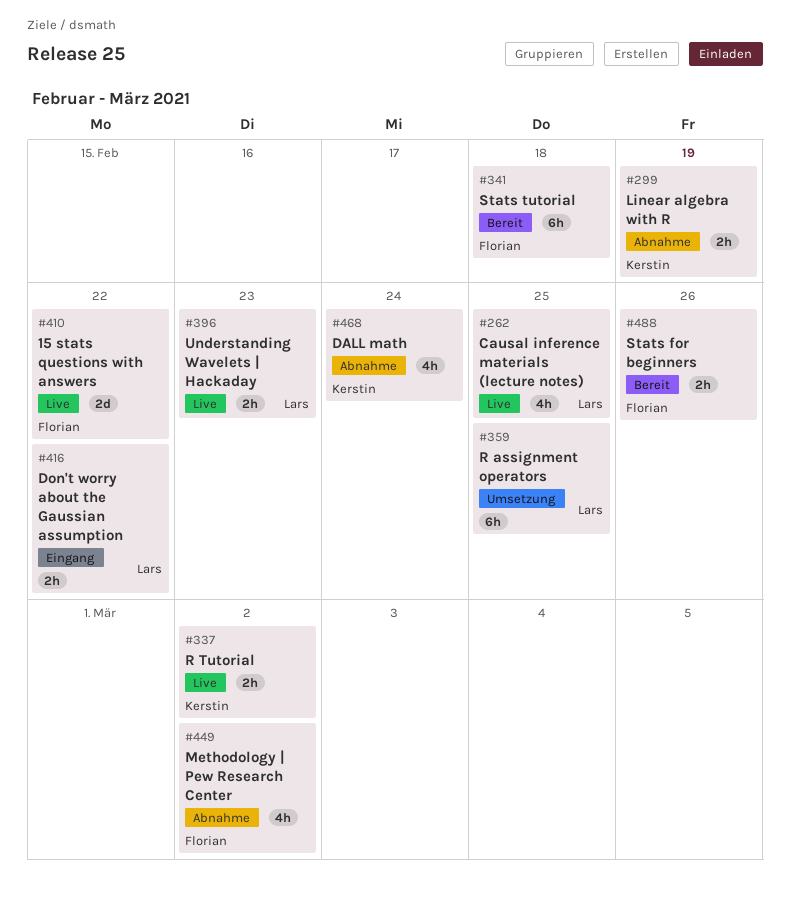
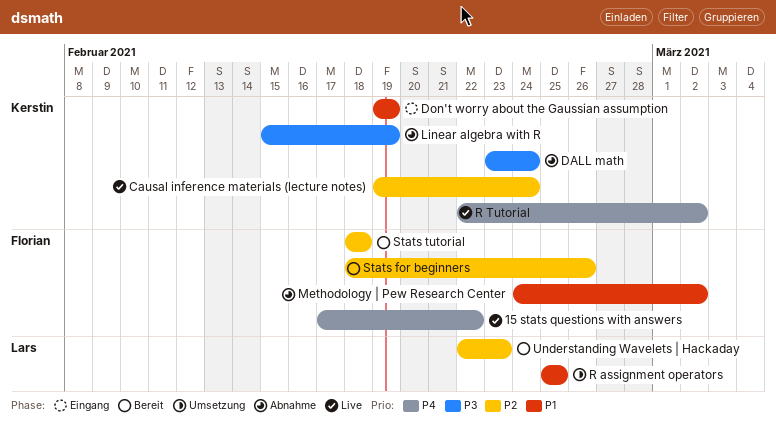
Causal inference materials (lecture notes), owner: Lars -> Kerstin
Causal inference materials (lecture notes), due: Feb 25 -> Feb 24
Don't worry about the Gaussian assumption, owner: Lars -> Kerstin
Don't worry about the Gaussian assumption, due: Feb 22 -> Feb 19
Understanding Wavelets | Hackaday, status: Live -> Bereit

